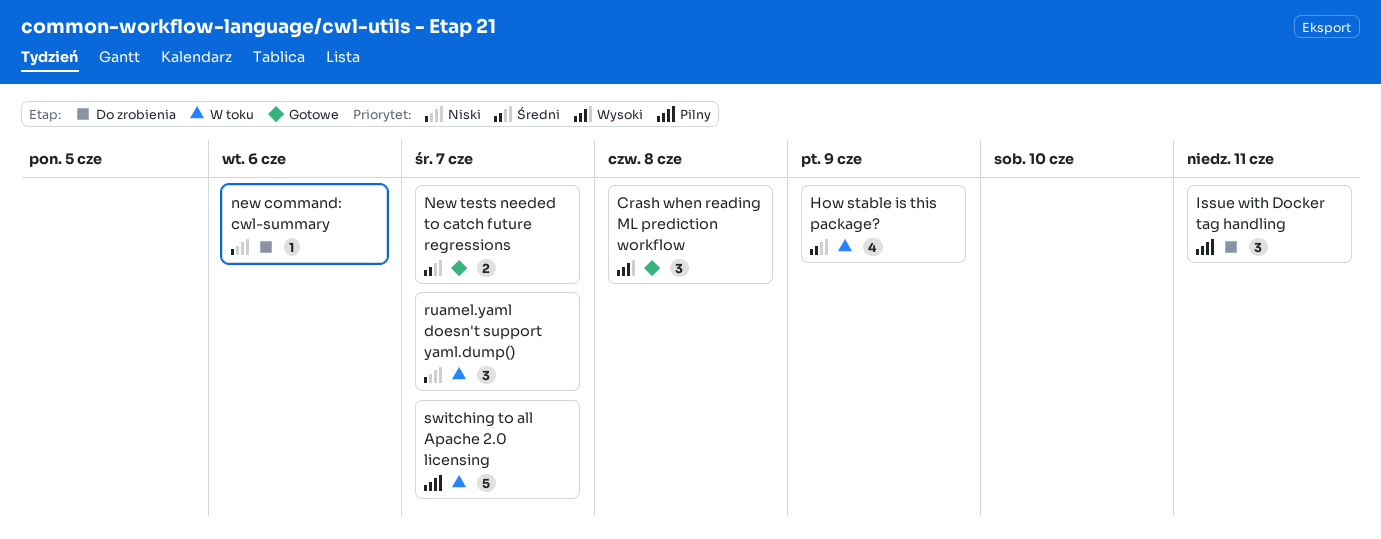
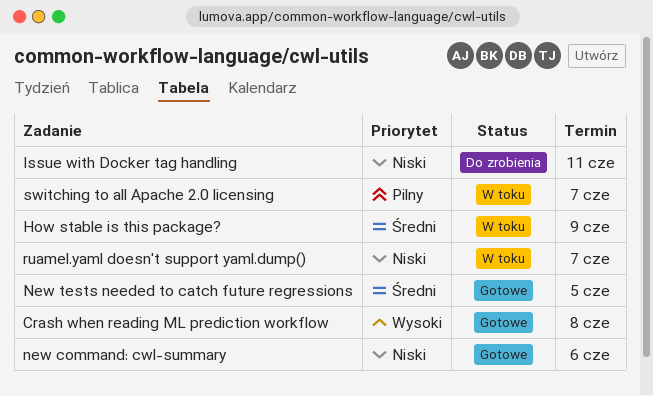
Issue with Docker tag handling, priority: Pilny -> Niski
new command: cwl-summary, status: Do zrobienia -> Gotowe
New tests needed to catch future regressions, due: Jun 7 -> Jun 5

